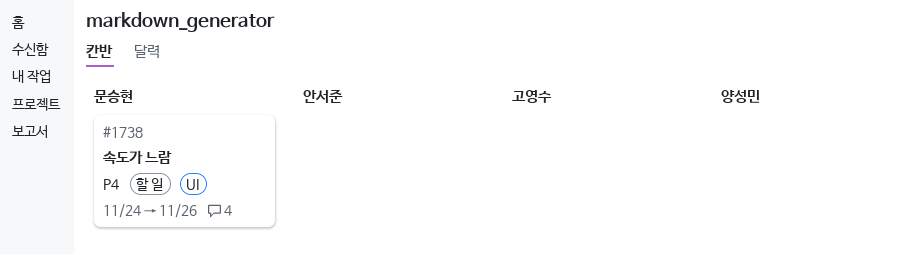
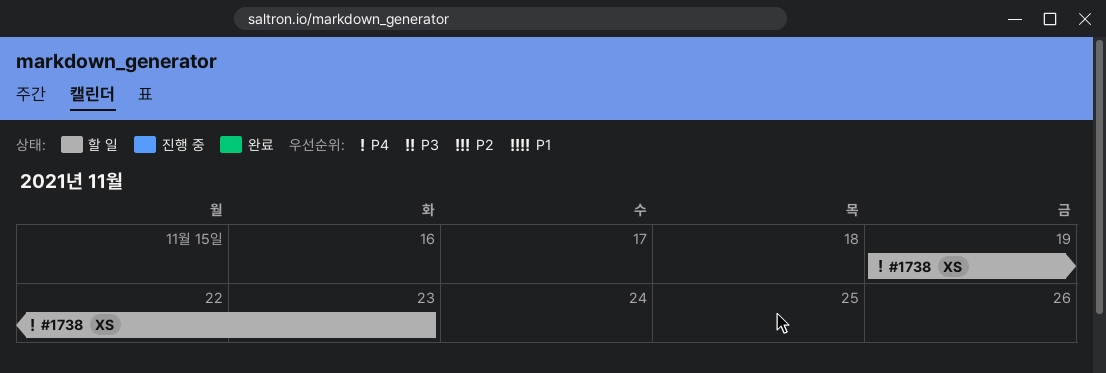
#1738, start: Nov 24 -> Nov 19
#1738, due: Nov 26 -> Nov 23

